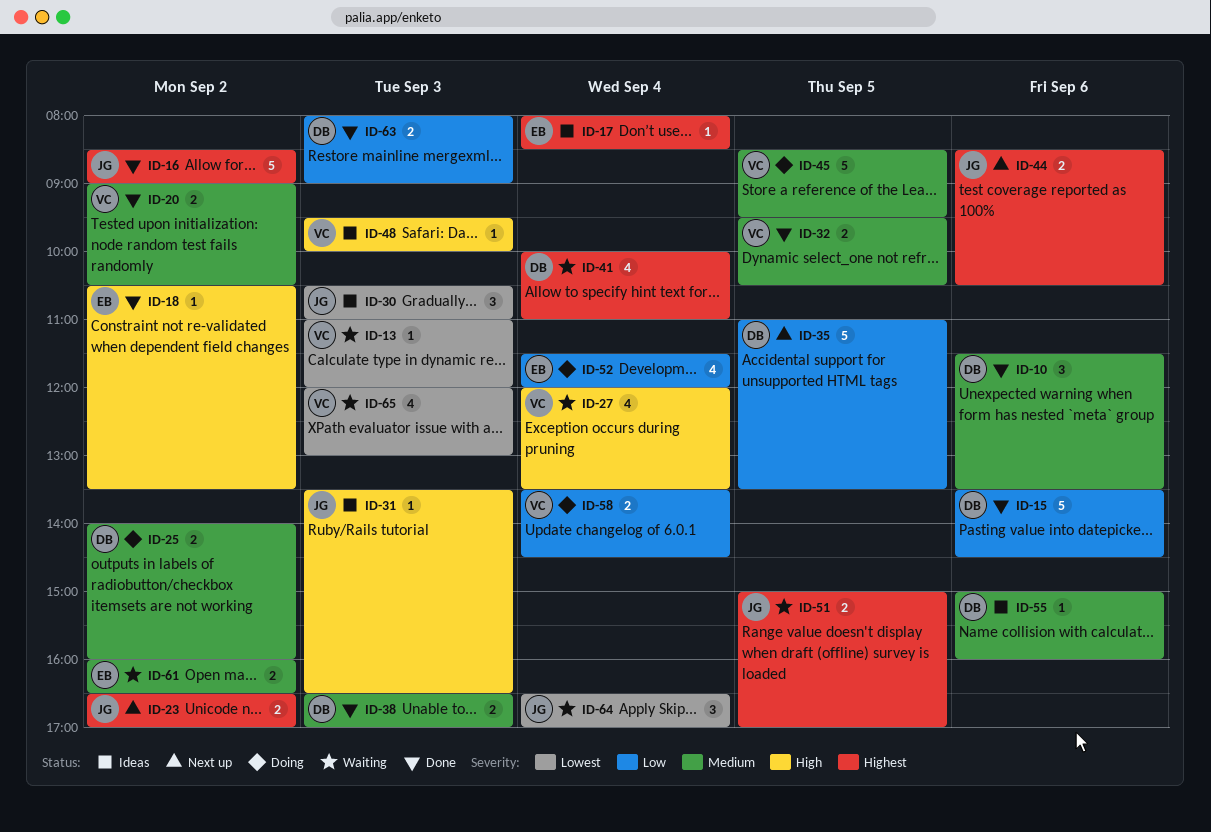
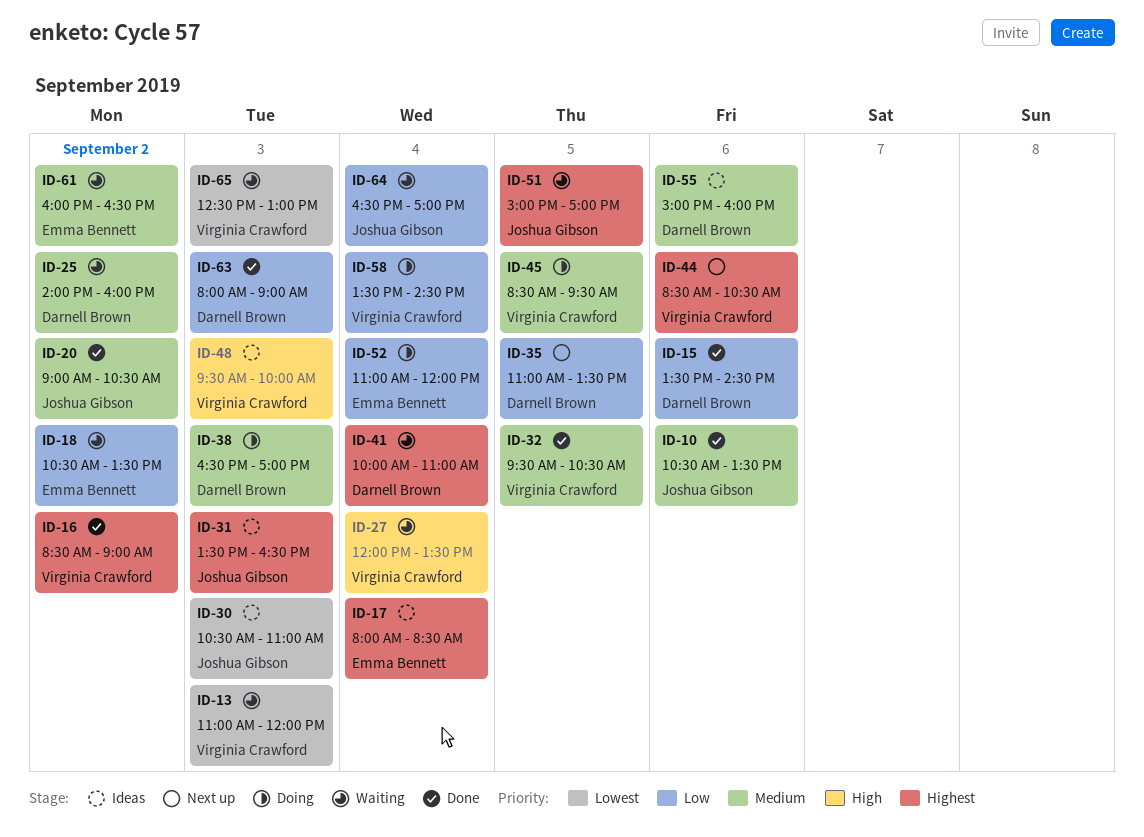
ID-10, owner: Darnell Brown -> Joshua Gibson
ID-10, begins: 11:30 -> 10:30
ID-16, owner: Joshua Gibson -> Virginia Crawford
ID-18, status: Done -> Waiting
ID-18, priority: High -> Low
ID-20, owner: Virginia Crawford -> Joshua Gibson
ID-23: present -> none
ID-25, status: Doing -> Waiting
ID-31, priority: High -> Highest
ID-38, status: Done -> Doing
ID-44, owner: Joshua Gibson -> Virginia Crawford
ID-52, begins: 11:30 -> 11:00
ID-64, priority: Lowest -> Low
ID-65, begins: 12:00 -> 12:30

